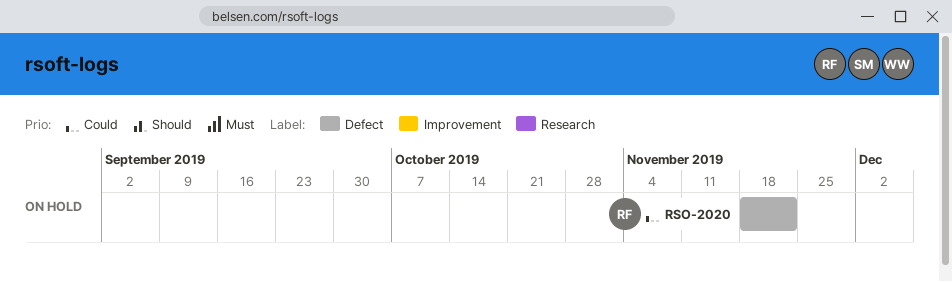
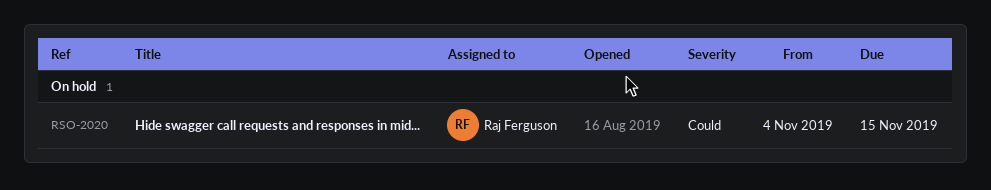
RSO-2020, start: Nov 18 -> Nov 4
RSO-2020, due: Nov 22 -> Nov 15

